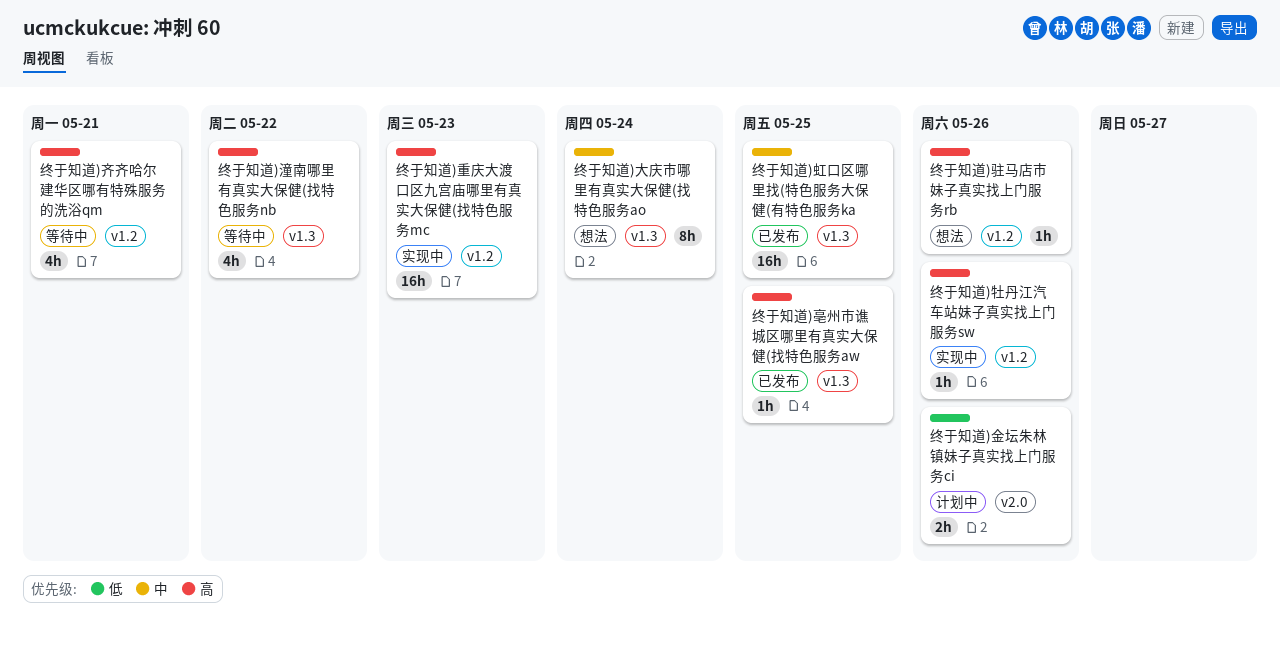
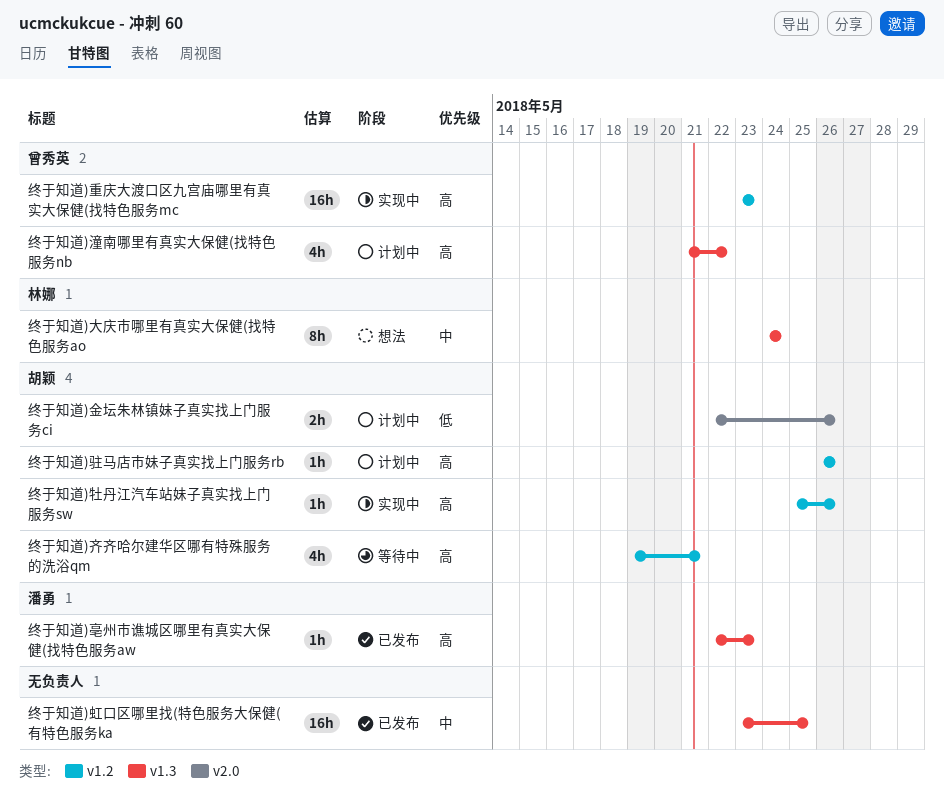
终于知道)亳州市谯城区哪里有真实大保健(找特色服务aw, due: May 25 -> May 23
终于知道)潼南哪里有真实大保健(找特色服务nb, status: 等待中 -> 计划中
终于知道)驻马店市妹子真实找上门服务rb, status: 想法 -> 计划中

